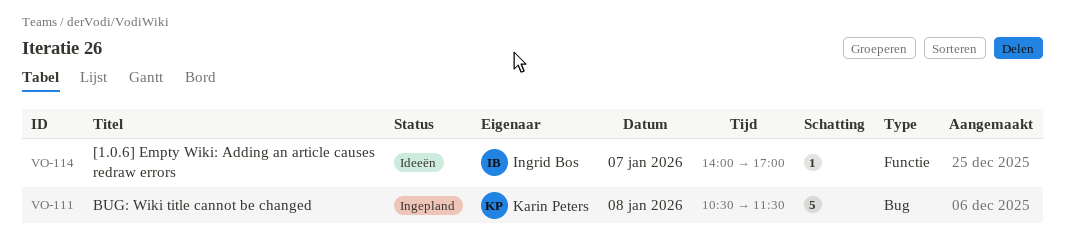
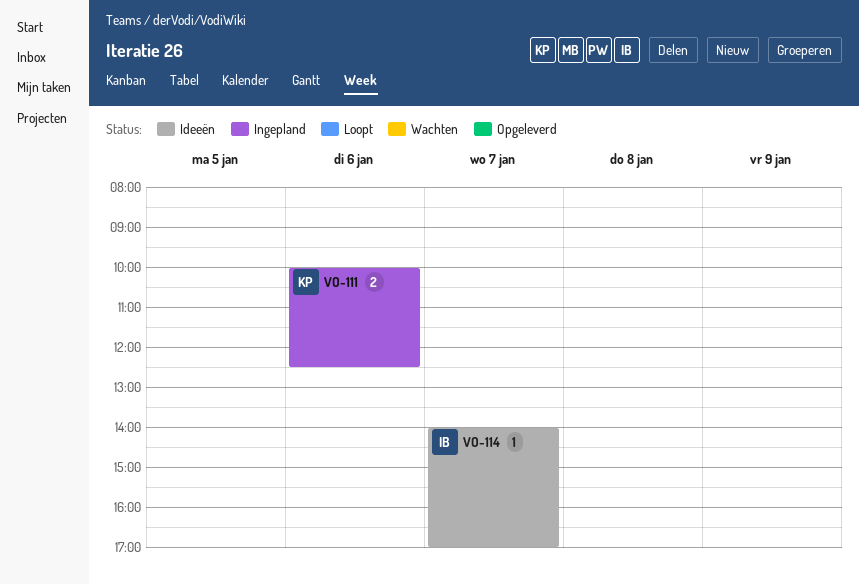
VO-111, estimate: 5 -> 2
VO-111, day: Jan 8 -> Jan 6
VO-111, begins: 10:30 -> 10:00
VO-111, ends: 11:30 -> 12:30

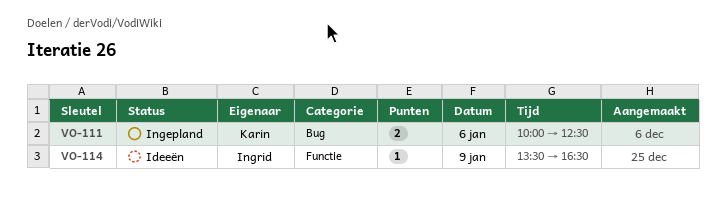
VO-114, day: Jan 7 -> Jan 9
VO-114, begins: 14:00 -> 13:30
VO-114, ends: 17:00 -> 16:30

